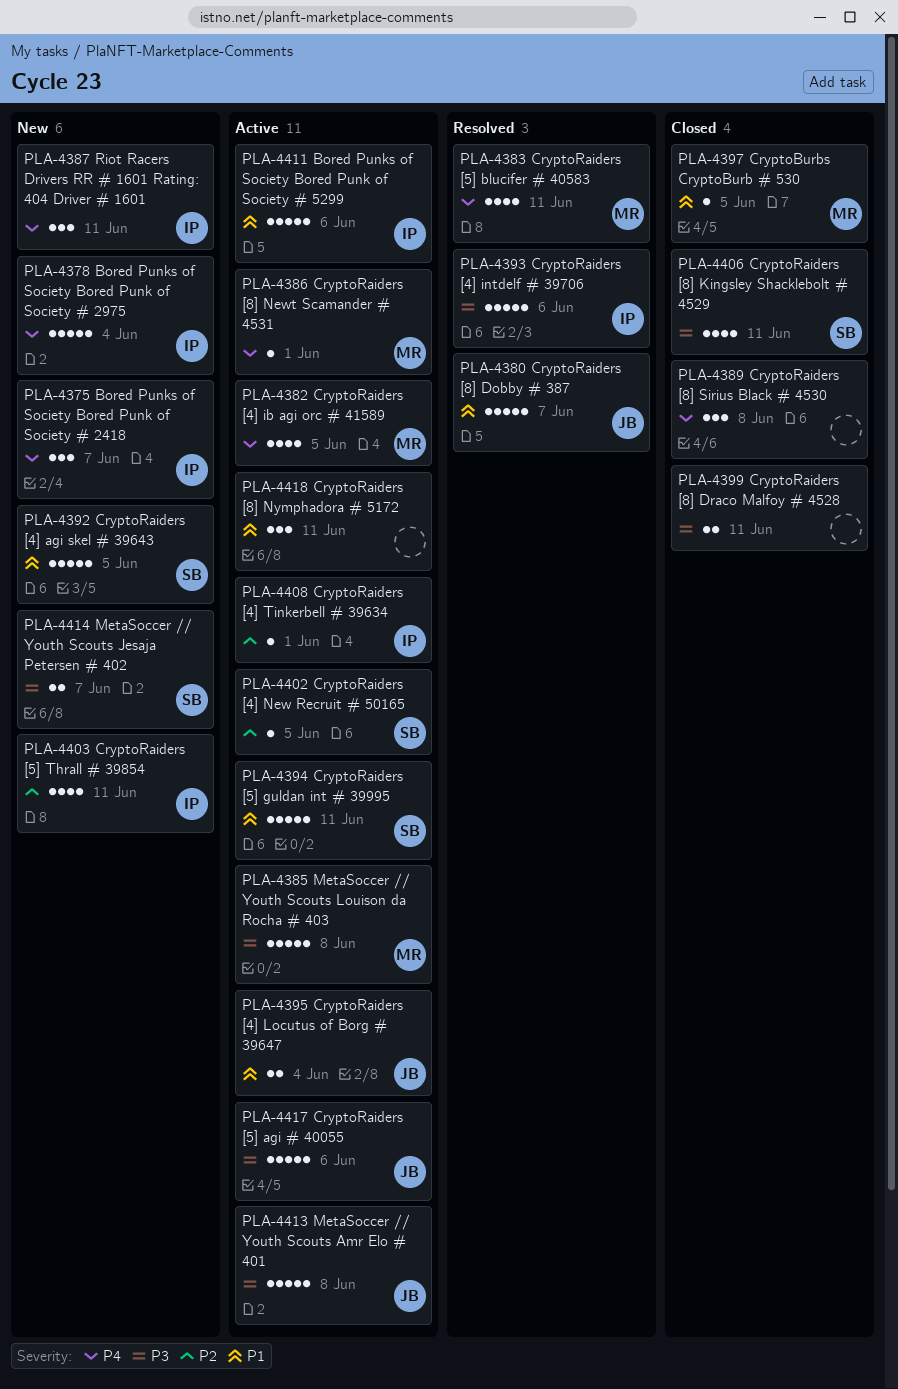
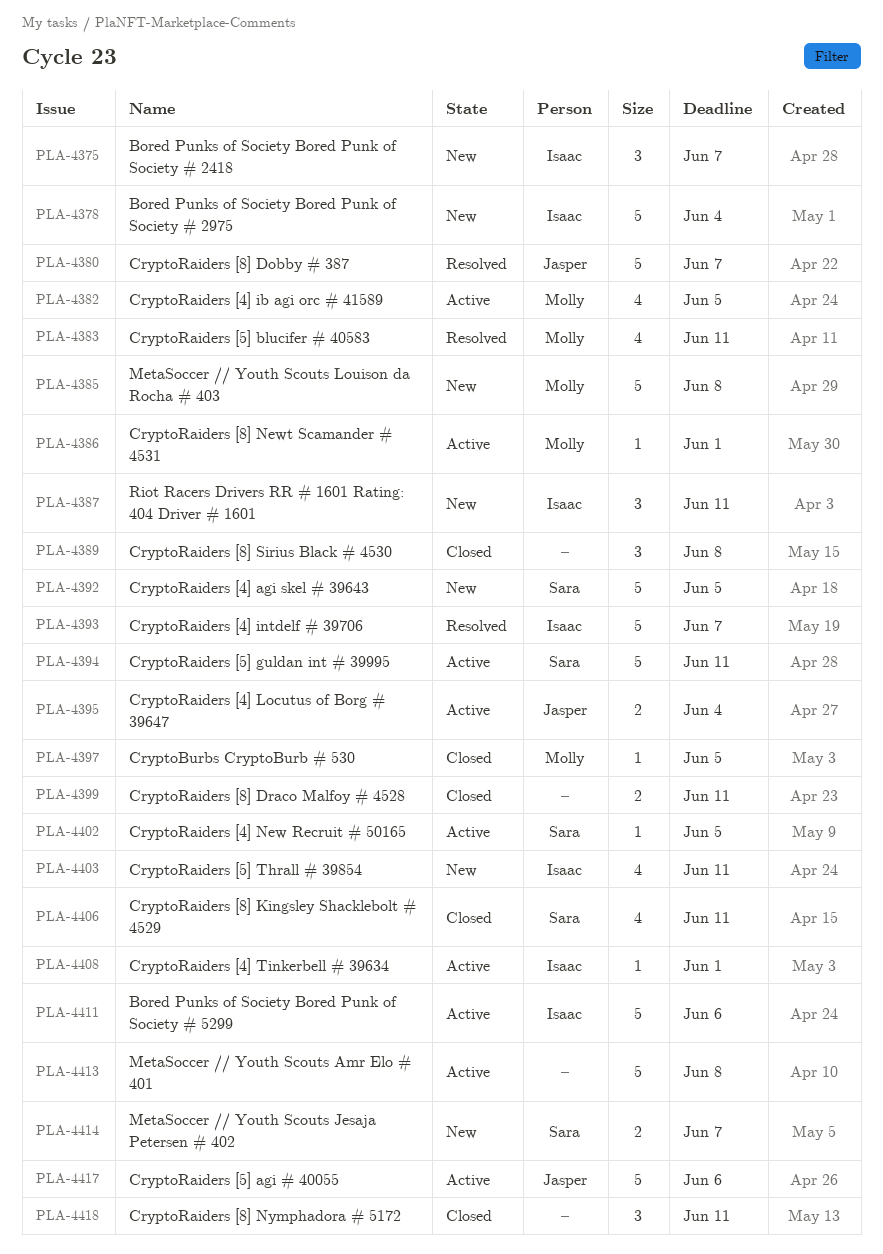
PLA-4385, status: Active -> New
PLA-4393, due: Jun 6 -> Jun 7
PLA-4413, owner: Jasper -> none
PLA-4418, status: Active -> Closed

